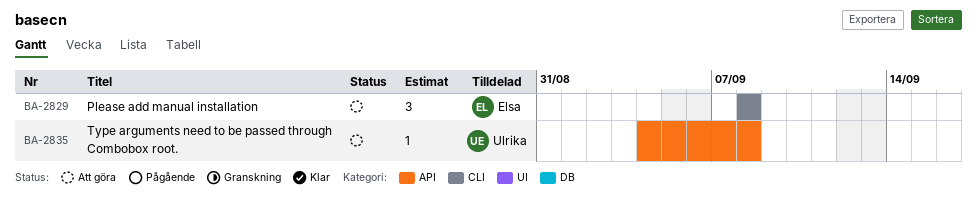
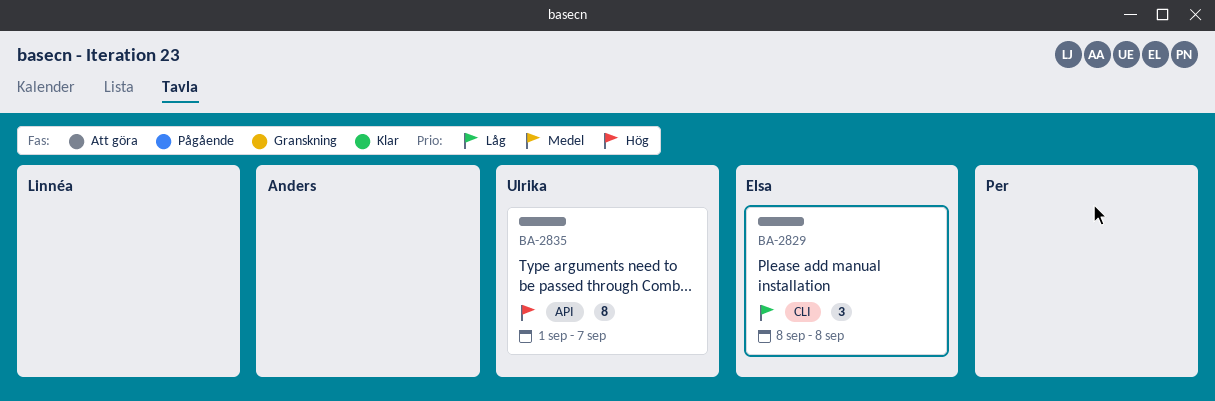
BA-2835, estimate: 1 -> 8
BA-2835, start: Sep 4 -> Sep 1
BA-2835, due: Sep 8 -> Sep 7

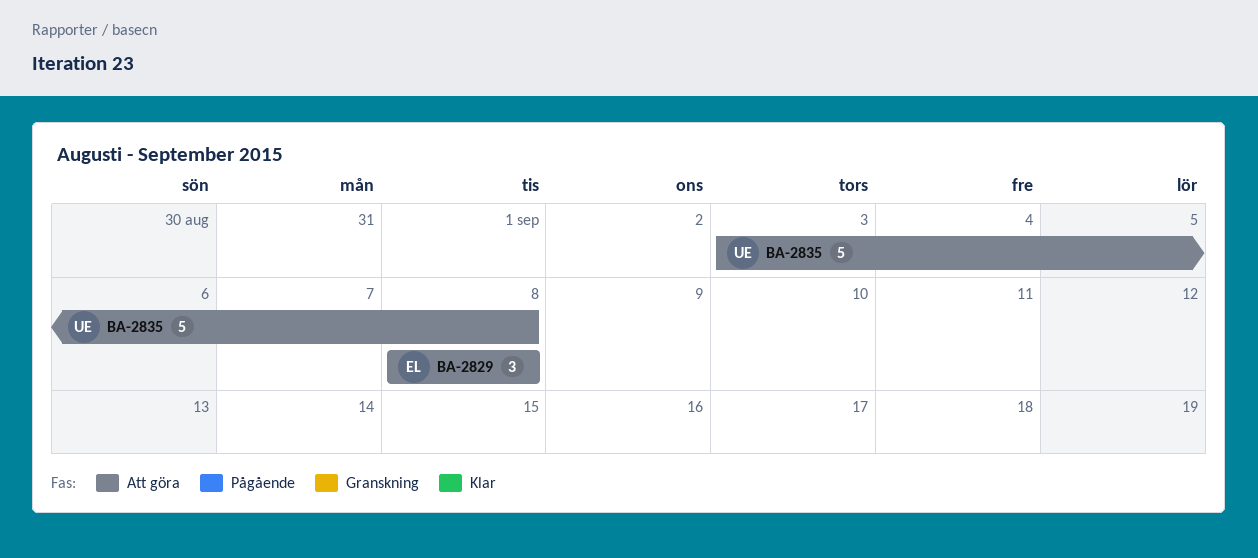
BA-2835, estimate: 8 -> 5
BA-2835, start: Sep 1 -> Sep 3
BA-2835, due: Sep 7 -> Sep 8

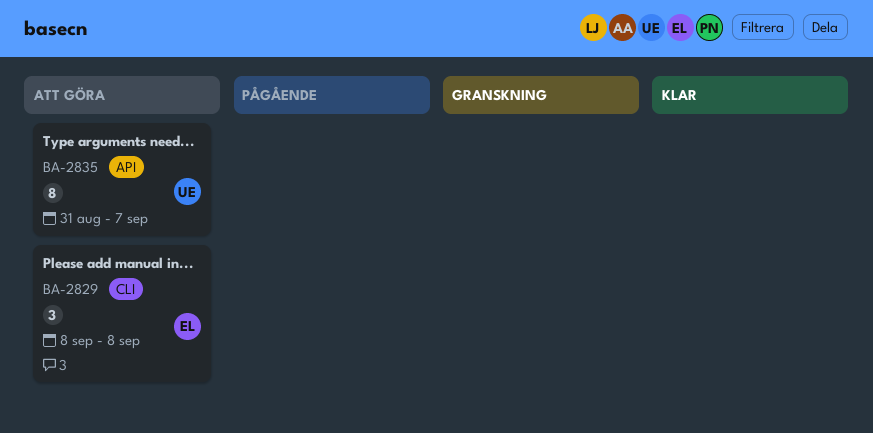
BA-2835, estimate: 5 -> 8
BA-2835, start: Sep 3 -> Aug 31
BA-2835, due: Sep 8 -> Sep 7

